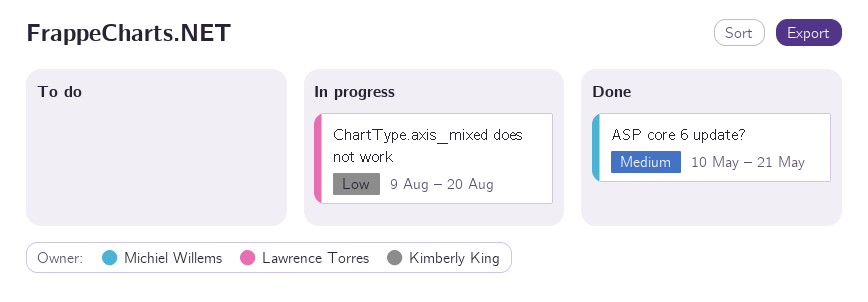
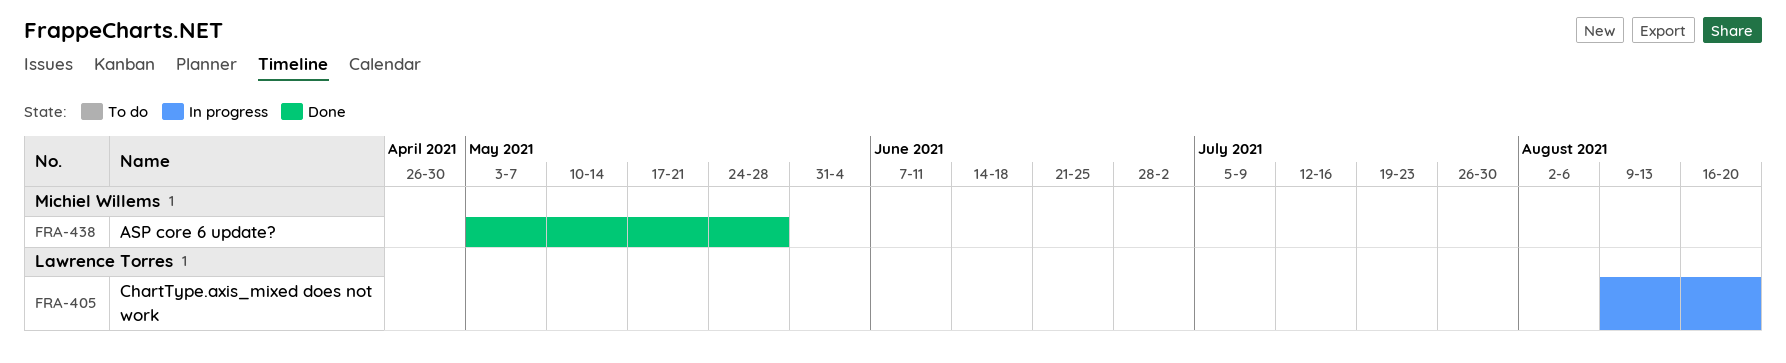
ASP core 6 update?, start: May 10 -> May 3
ASP core 6 update?, due: May 21 -> May 28

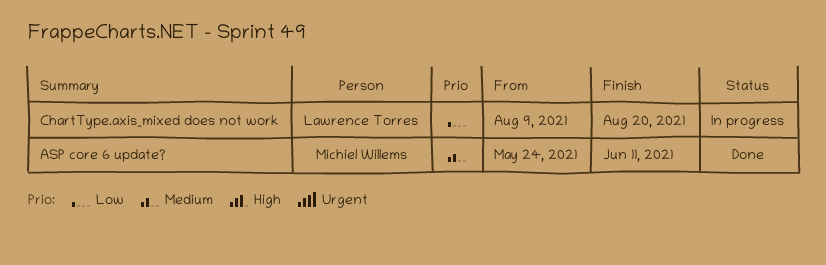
ASP core 6 update?, start: May 3 -> May 24
ASP core 6 update?, due: May 28 -> Jun 11

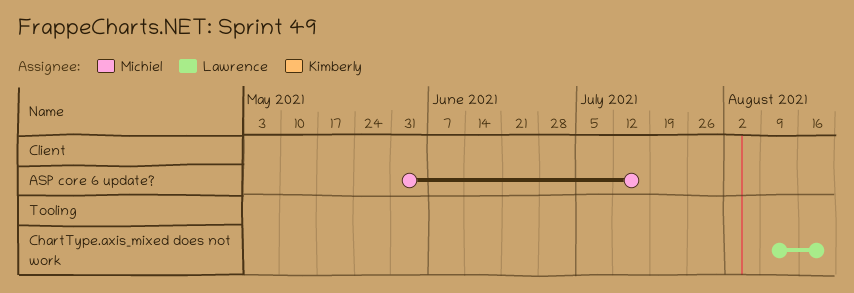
ASP core 6 update?, start: May 24 -> May 31
ASP core 6 update?, due: Jun 11 -> Jul 16

